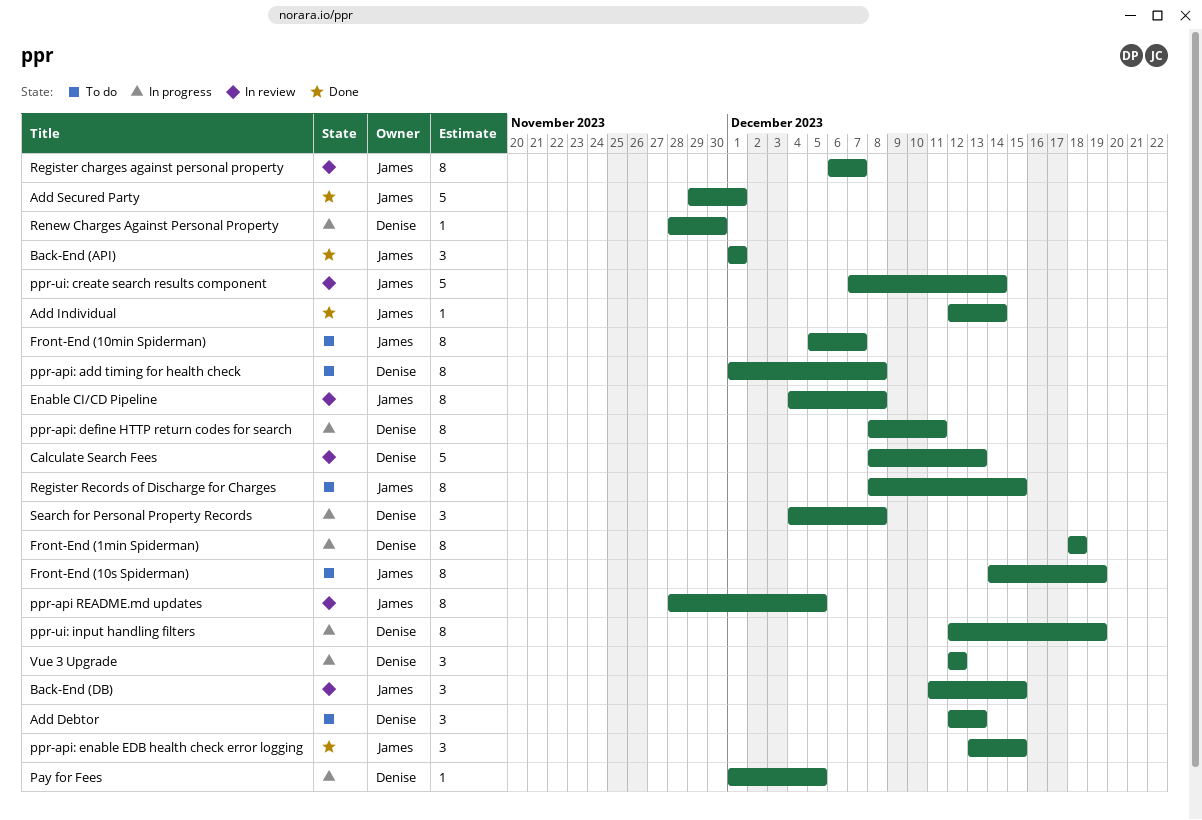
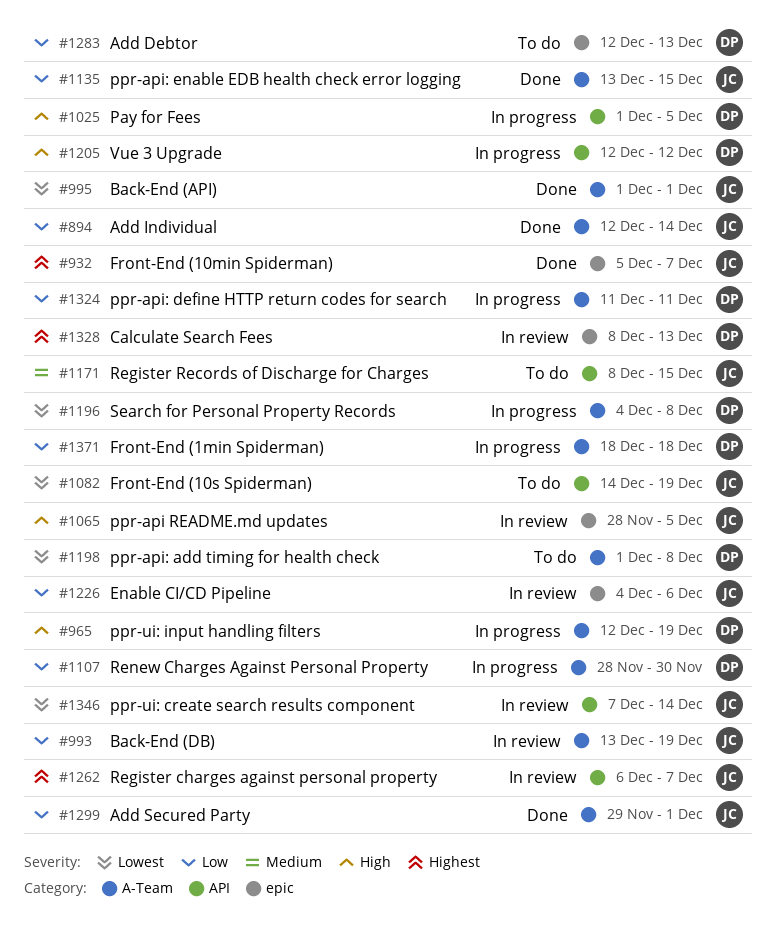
Back-End (DB), start: Dec 11 -> Dec 13
Back-End (DB), due: Dec 15 -> Dec 19
Enable CI/CD Pipeline, due: Dec 8 -> Dec 6
Front-End (10min Spiderman), status: To do -> Done
ppr-api: define HTTP return codes for search, start: Dec 8 -> Dec 11

